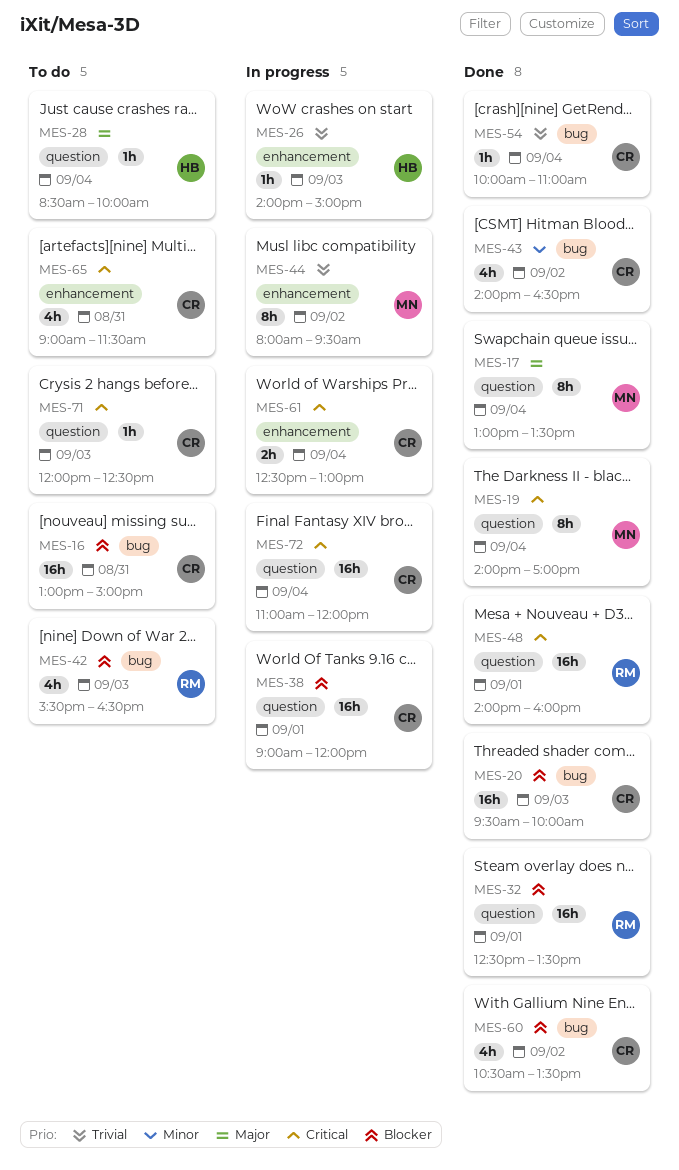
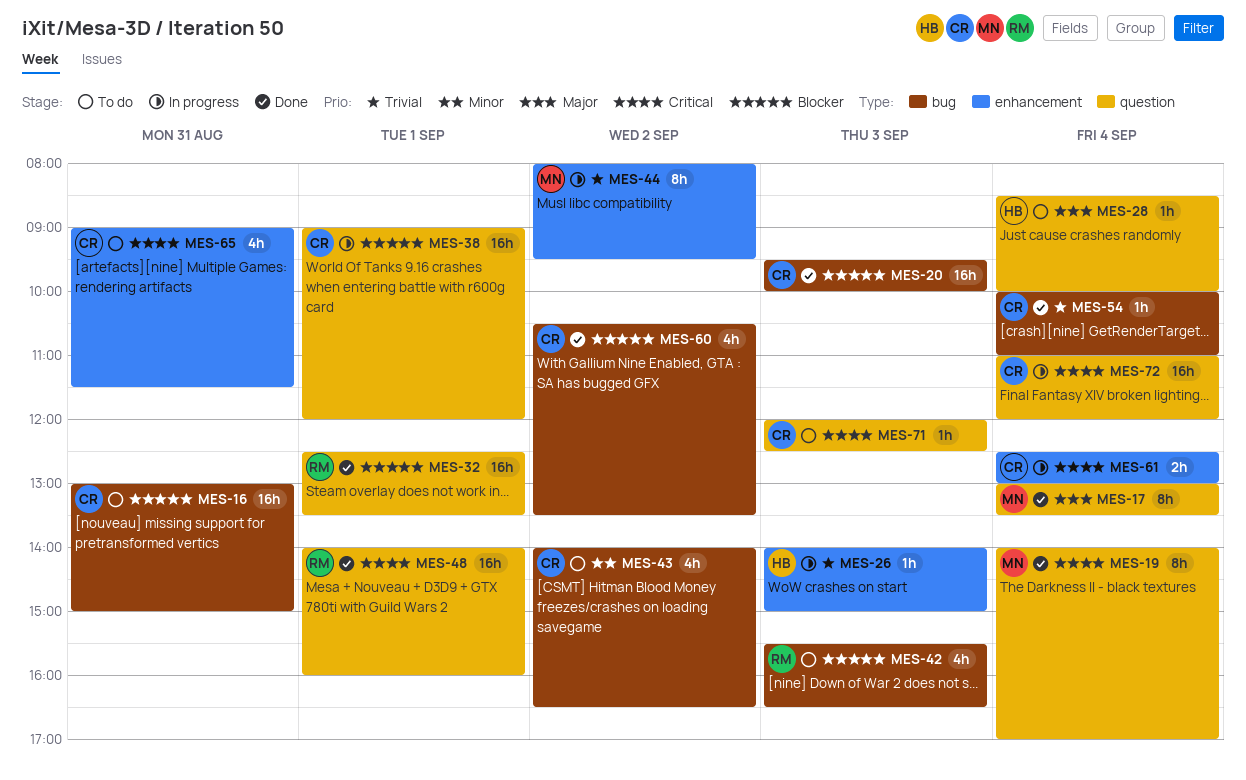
MES-43, status: Done -> To do

